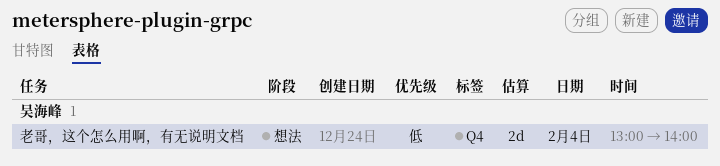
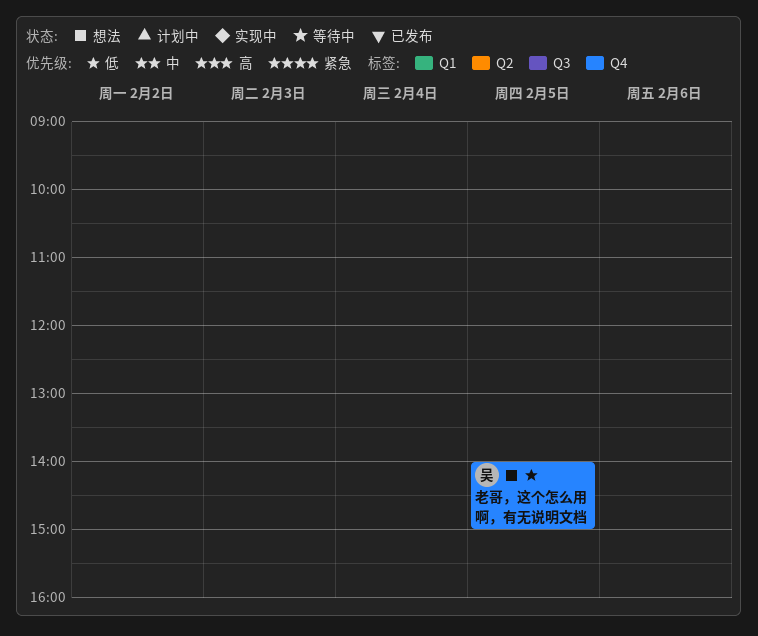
老哥，这个怎么用啊，有无说明文档, day: Feb 4 -> Feb 5
老哥，这个怎么用啊，有无说明文档, begins: 13:00 -> 14:00
老哥，这个怎么用啊，有无说明文档, ends: 14:00 -> 15:00

